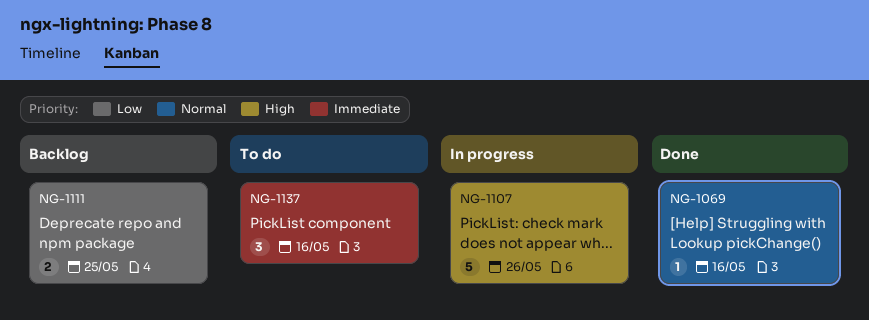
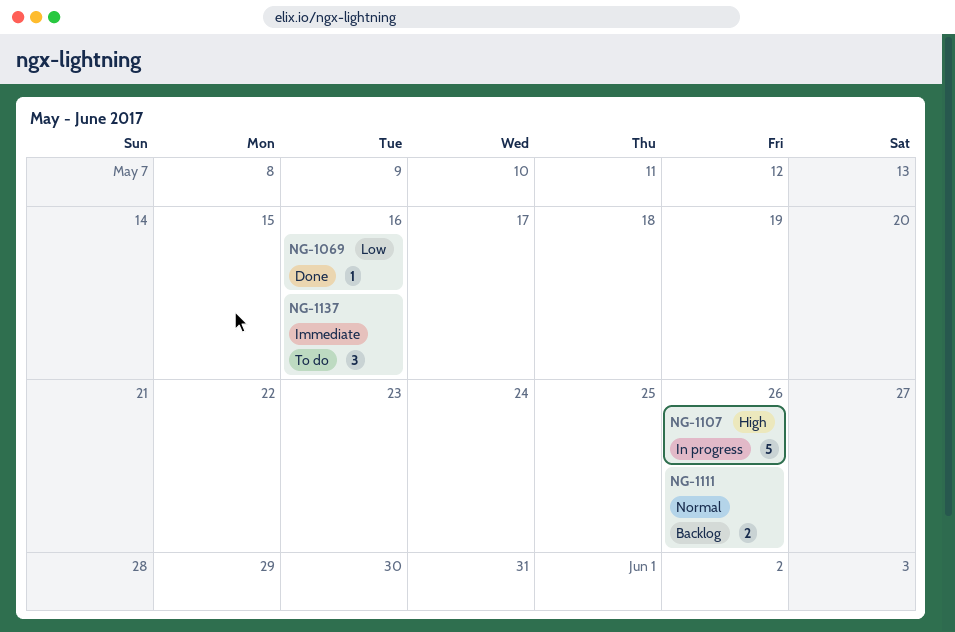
NG-1069, priority: Normal -> Low
NG-1111, priority: Low -> Normal
NG-1111, due: May 25 -> May 26

